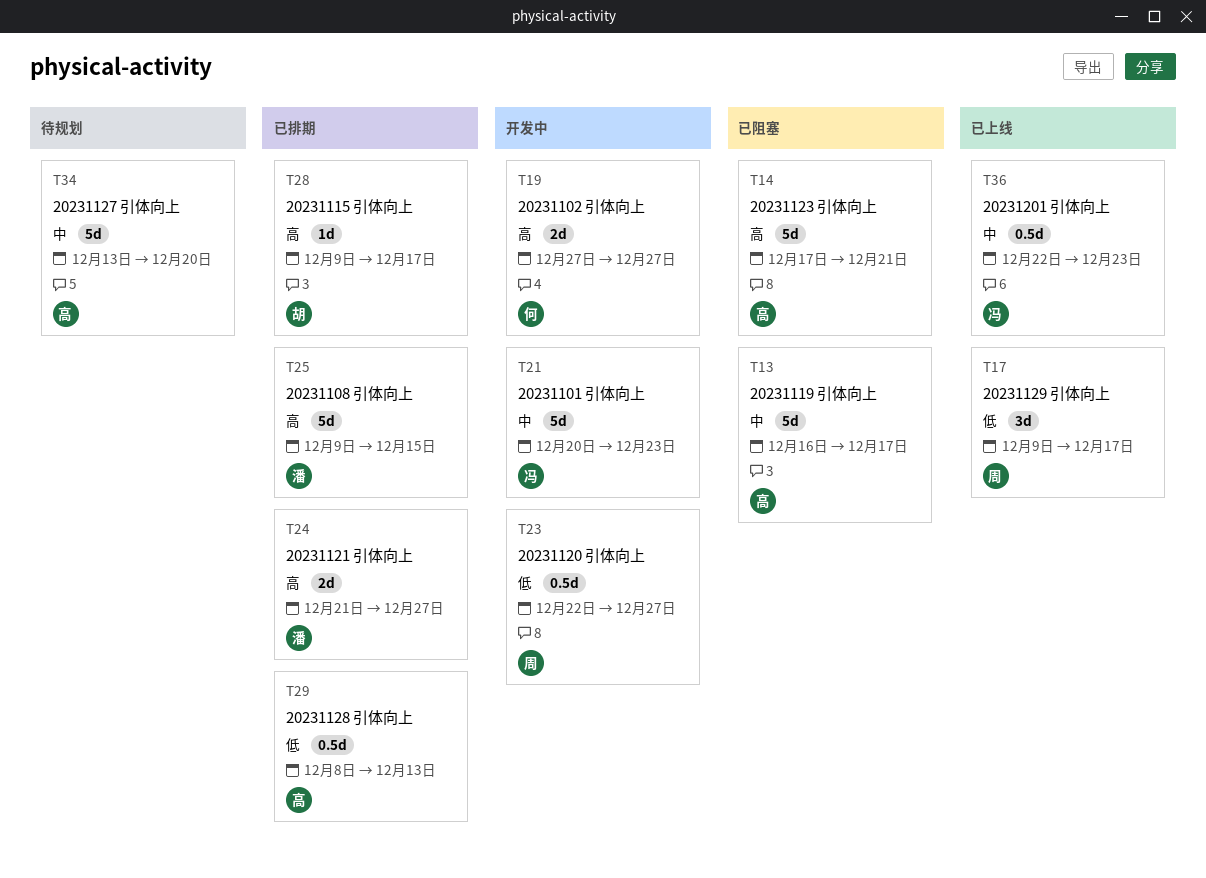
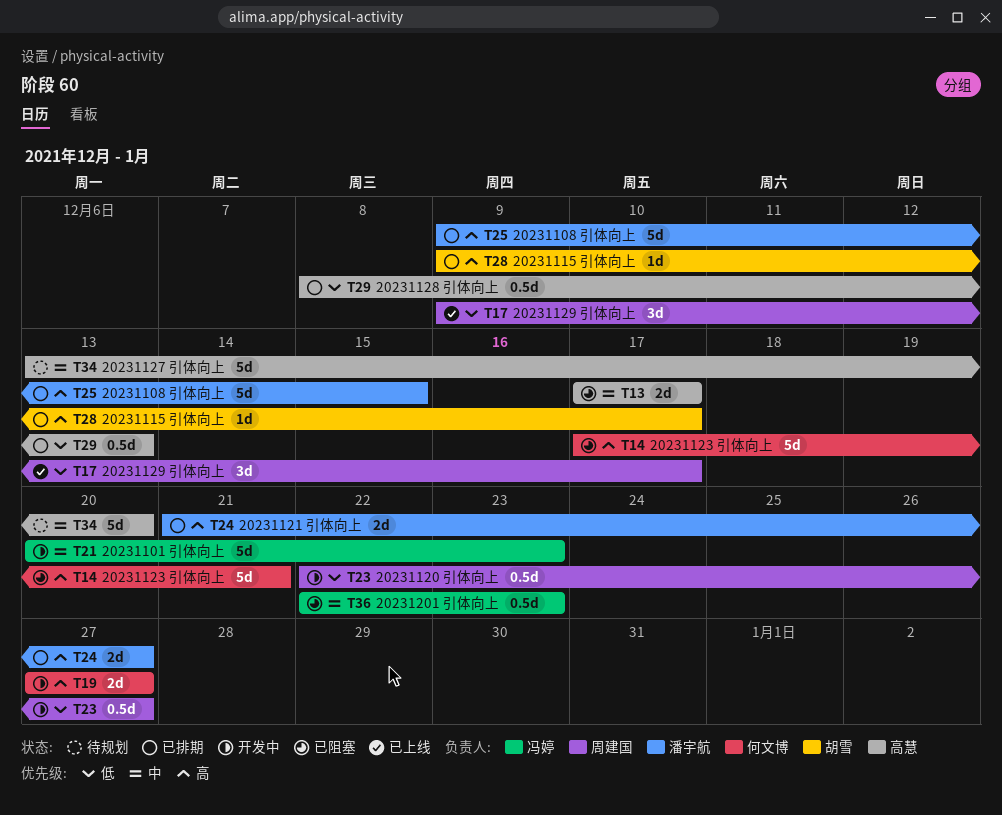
T13, estimate: 5d -> 2d
T13, start: Dec 16 -> Dec 17
T14, owner: 高慧 -> 何文博
T36, status: 已上线 -> 已阻塞

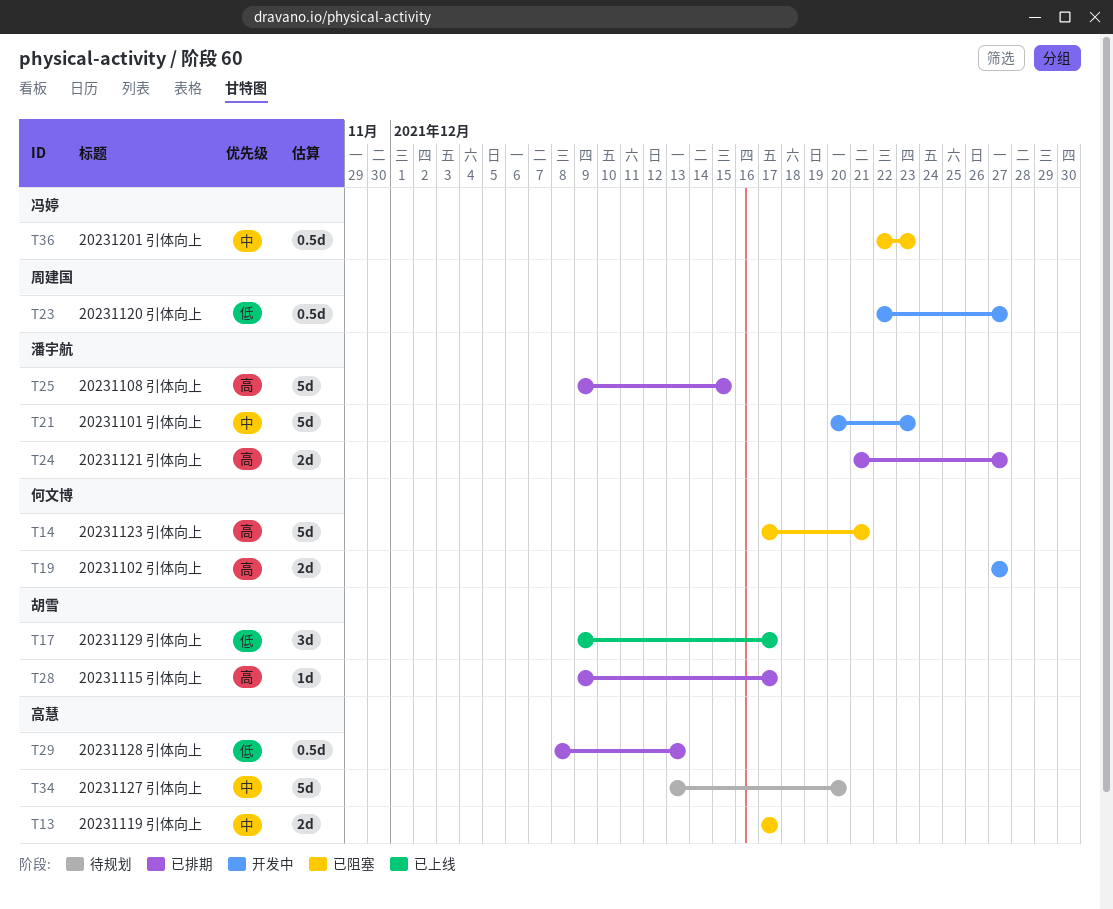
T17, owner: 周建国 -> 胡雪
T21, owner: 冯婷 -> 潘宇航

